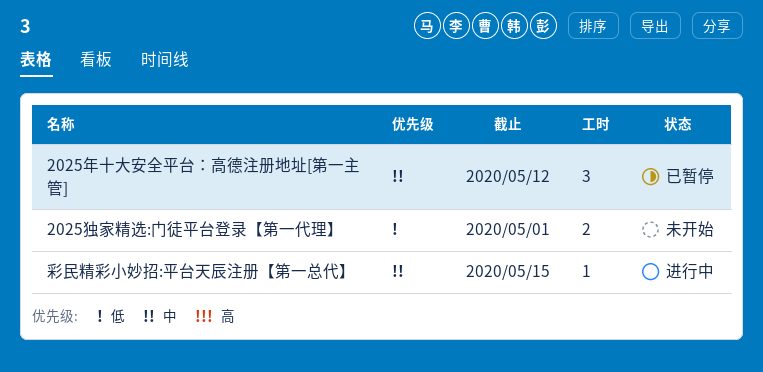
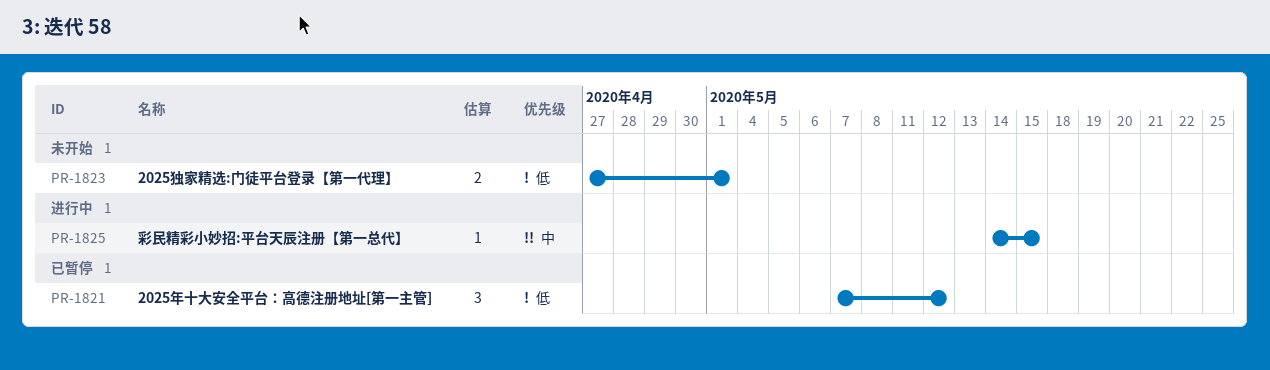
2025年十大安全平台：高德注册地址[第一主管], priority: 中 -> 低

